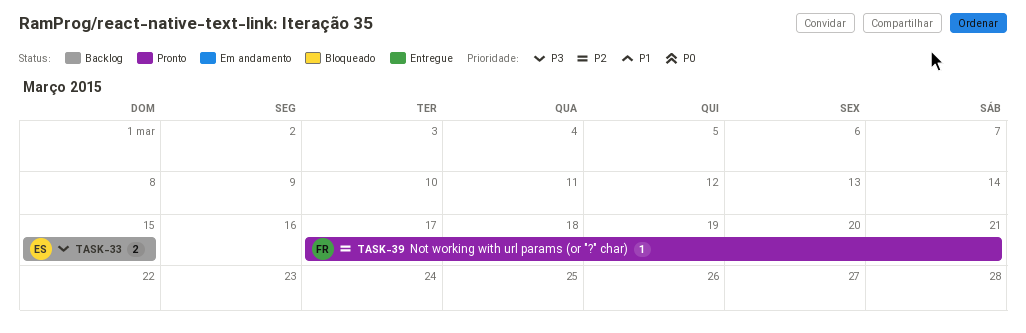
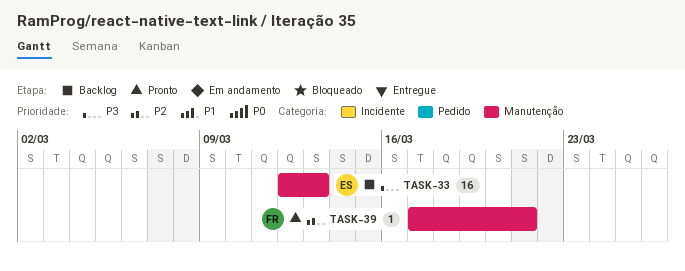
TASK-33, estimate: 2 -> 16
TASK-33, start: Mar 15 -> Mar 12
TASK-33, due: Mar 15 -> Mar 13

